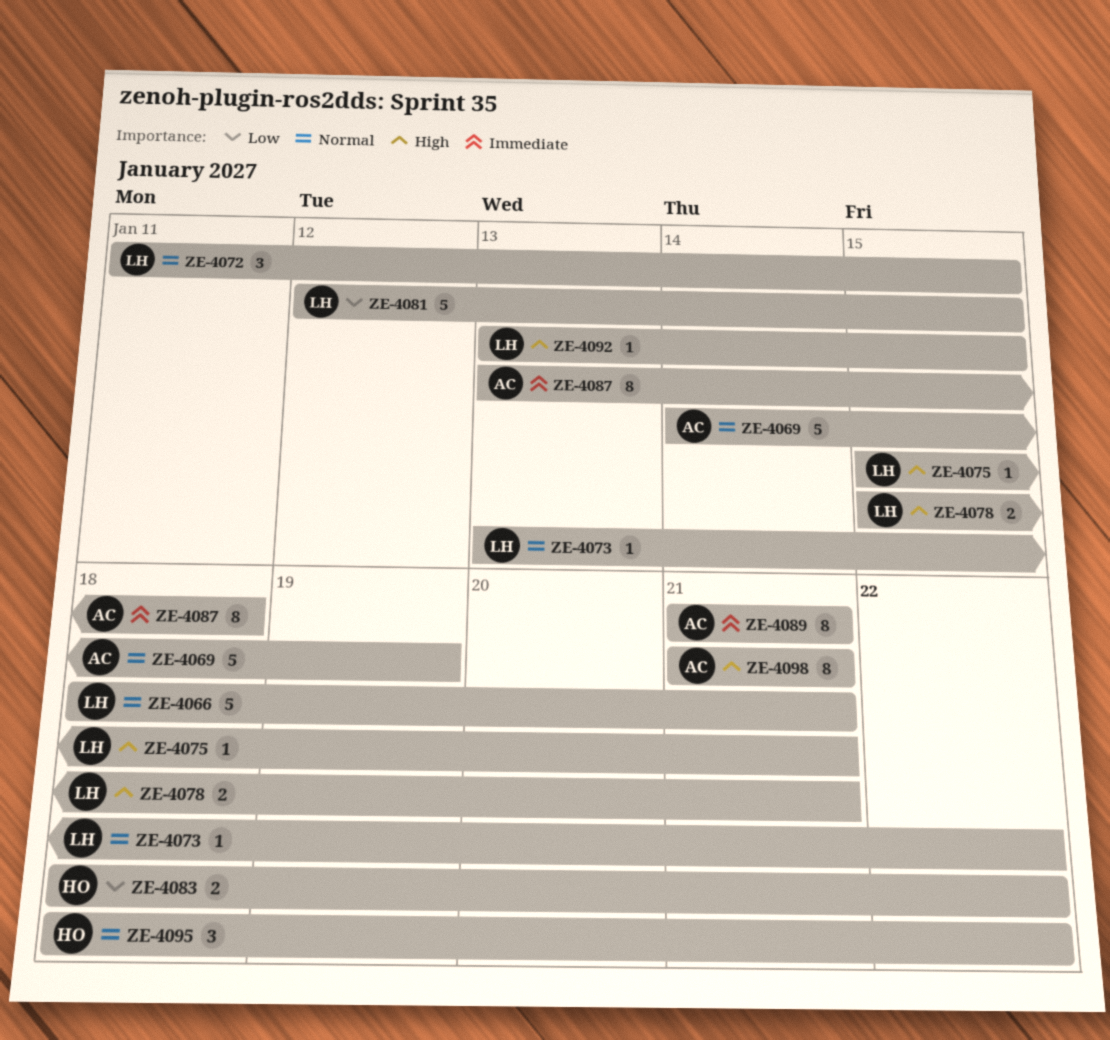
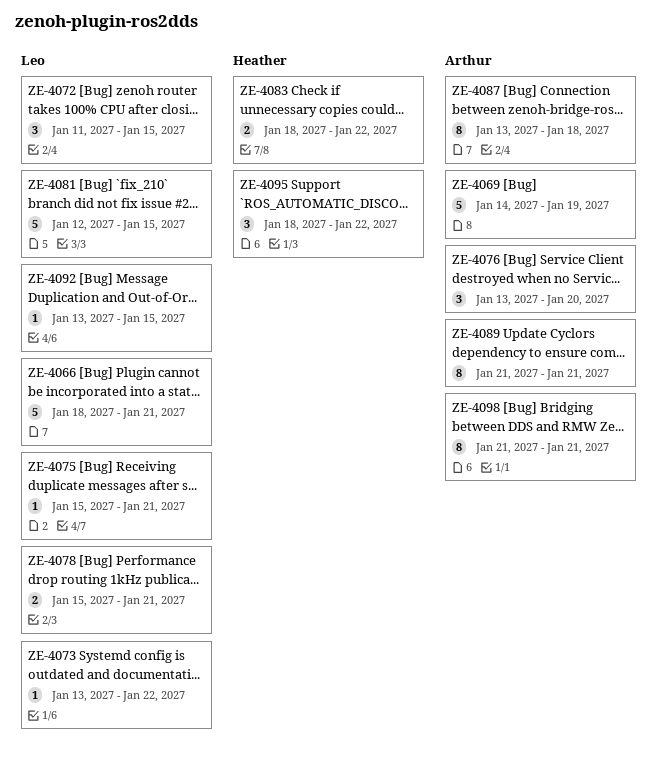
ZE-4076: none -> present

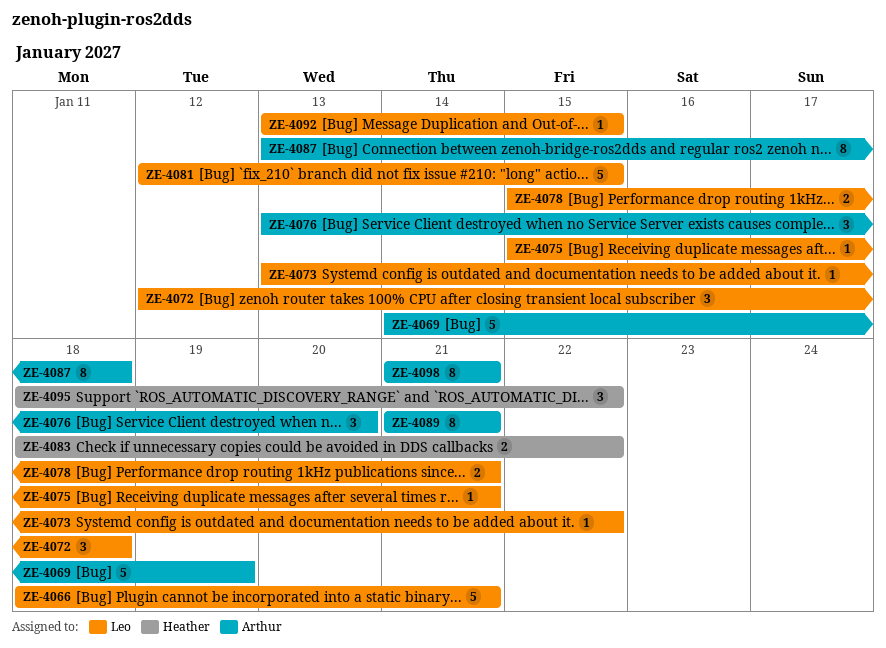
ZE-4072, start: Jan 11 -> Jan 12
ZE-4072, due: Jan 15 -> Jan 18

